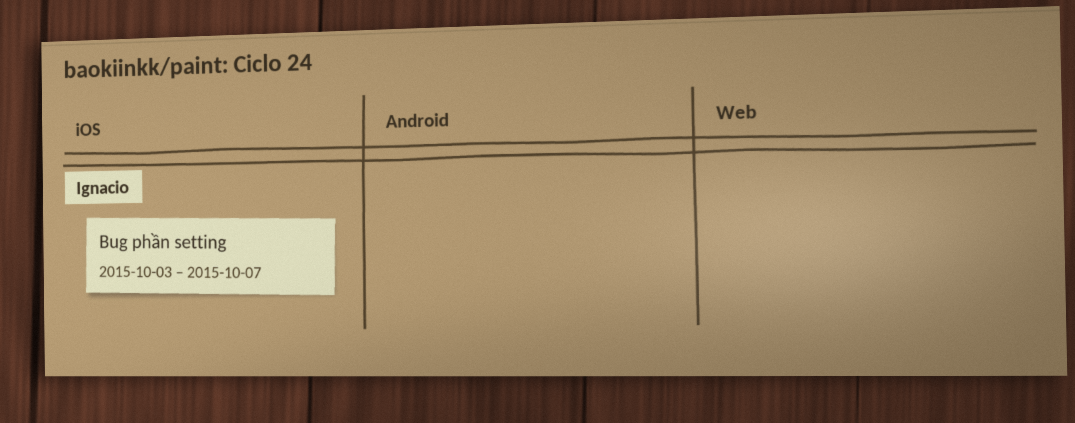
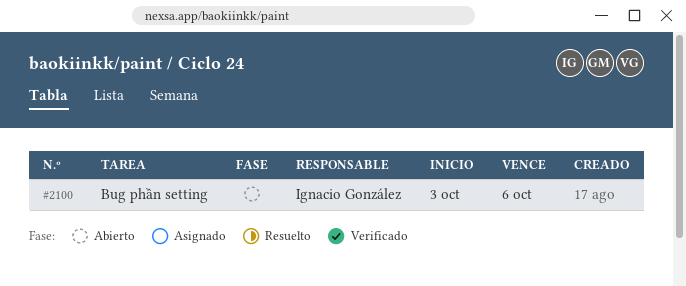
Bug phần setting, due: Oct 7 -> Oct 6

